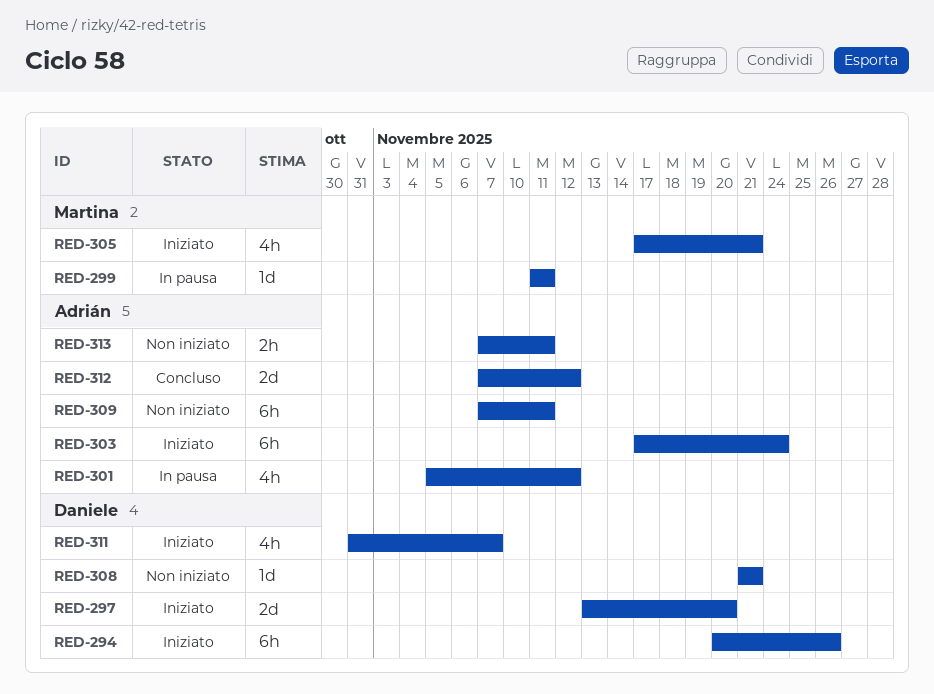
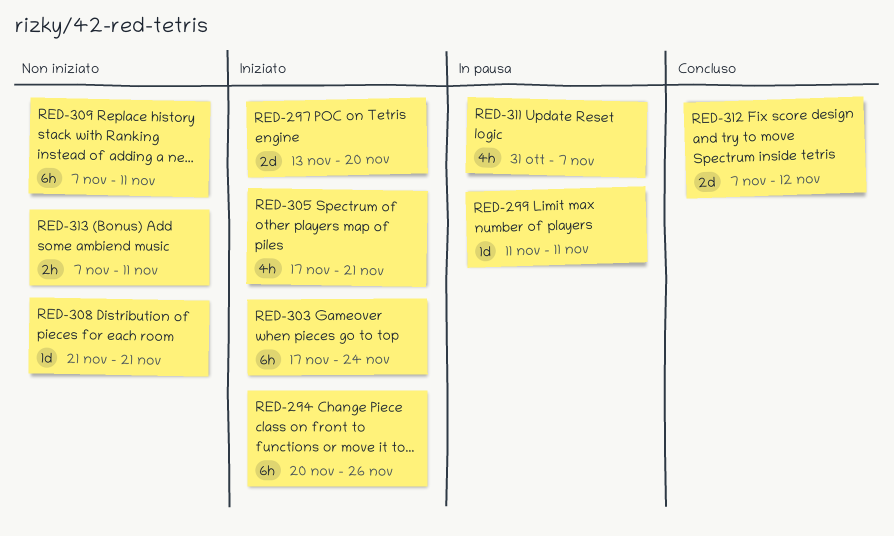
RED-301: present -> none
RED-311, status: Iniziato -> In pausa

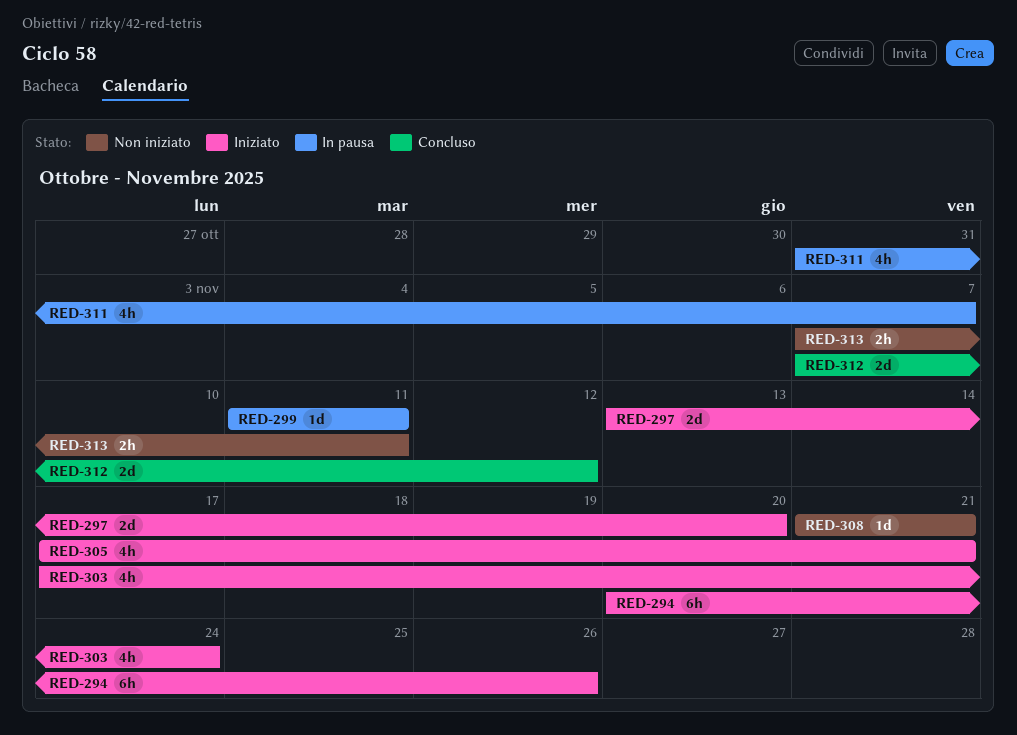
RED-303, estimate: 6h -> 4h
RED-309: present -> none

